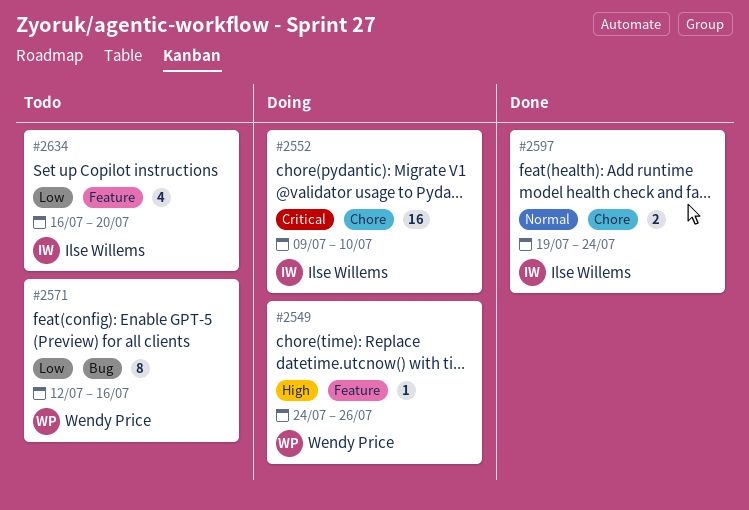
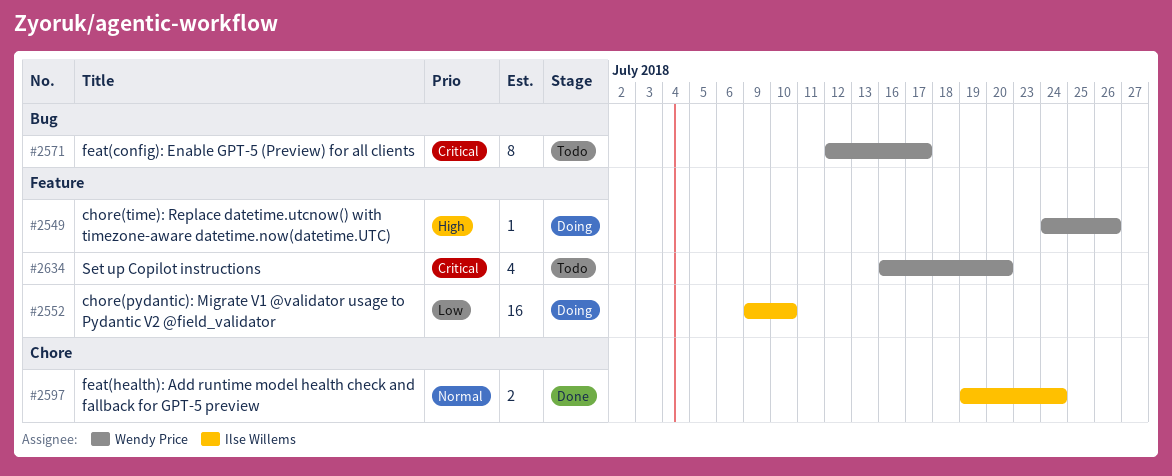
#2552, priority: Critical -> Low
#2552, label: Chore -> Feature
#2571, priority: Low -> Critical
#2571, due: Jul 16 -> Jul 17
#2634, owner: Ilse Willems -> Wendy Price
#2634, priority: Low -> Critical

